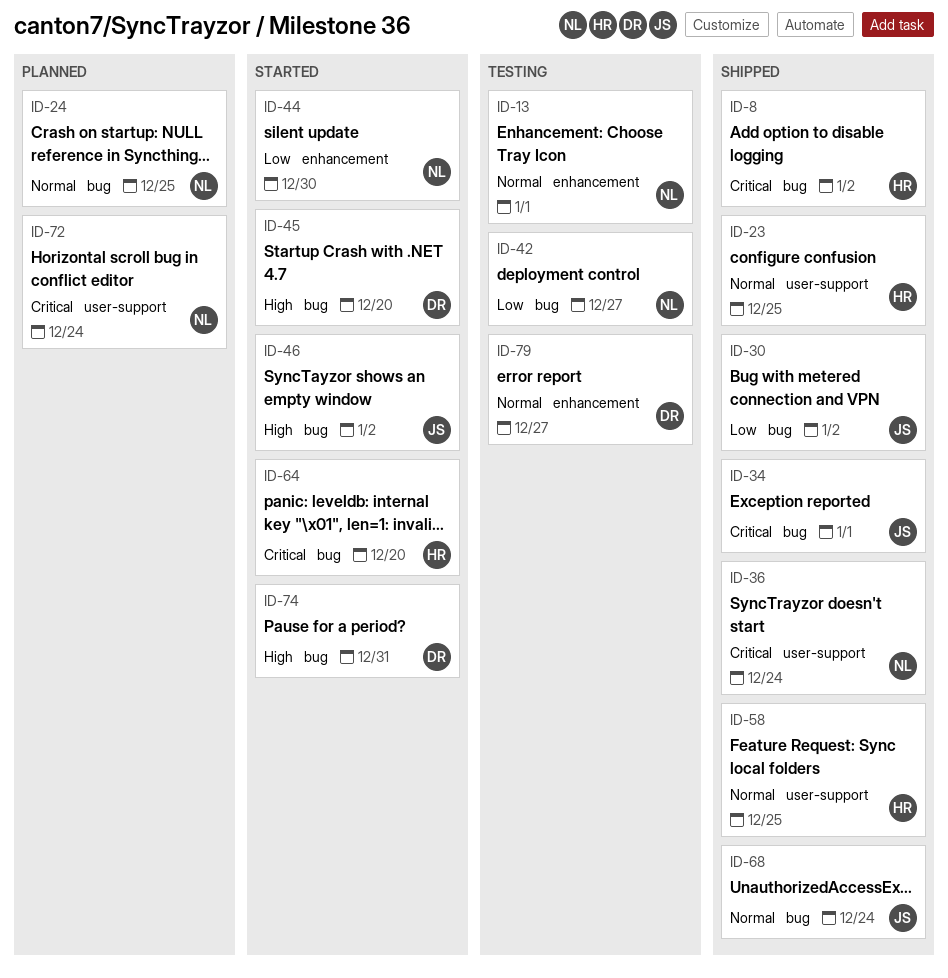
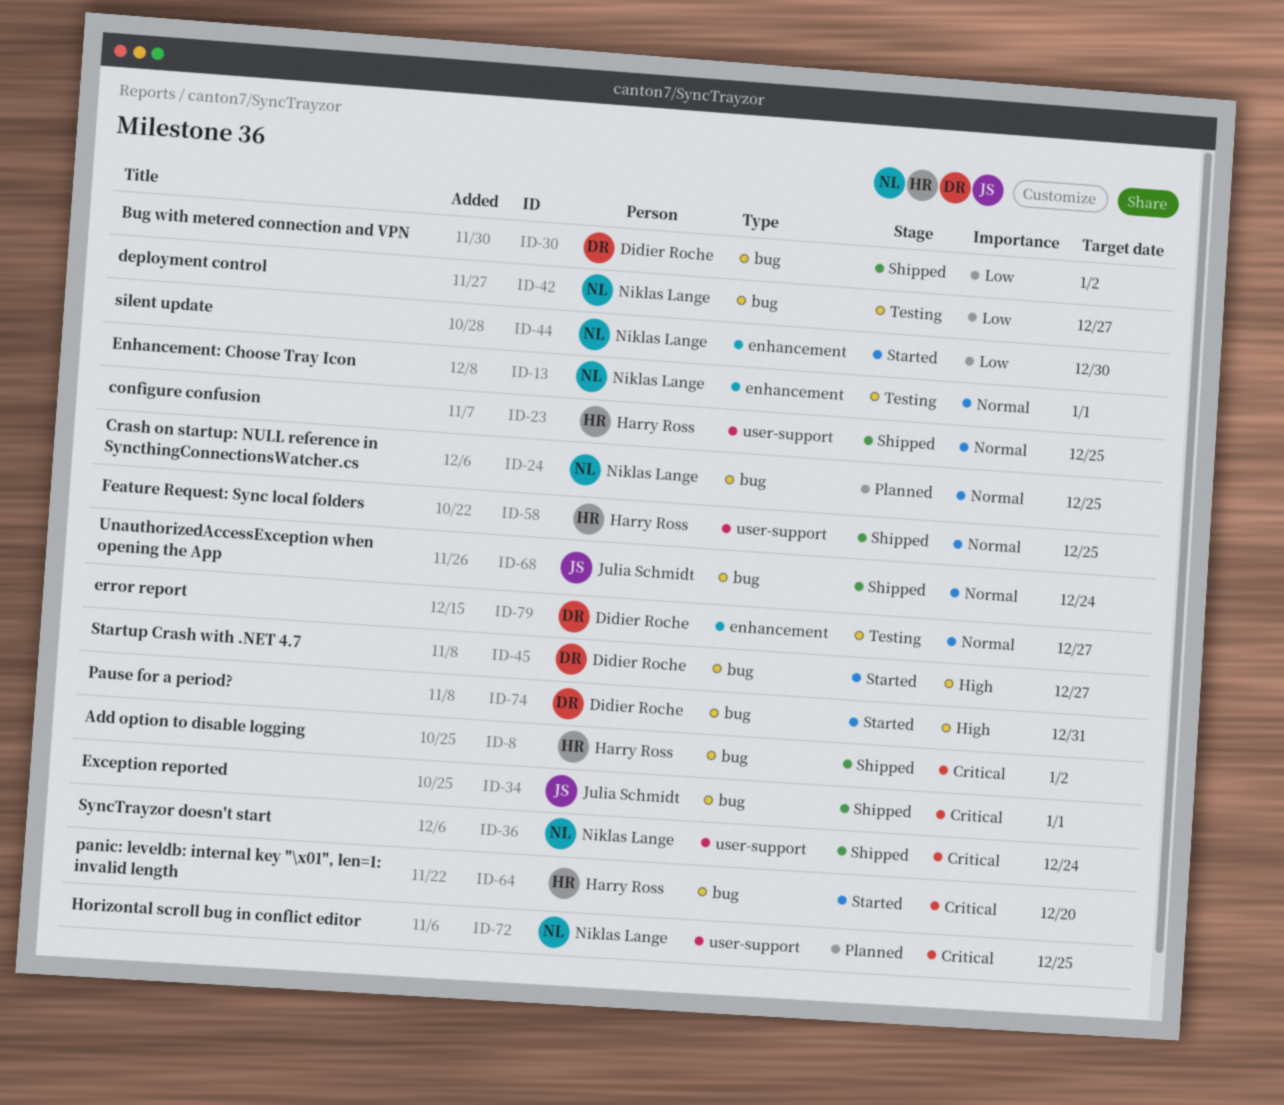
ID-30, owner: Julia Schmidt -> Didier Roche
ID-45, due: Dec 20 -> Dec 27
ID-46: present -> none
ID-72, due: Dec 24 -> Dec 25

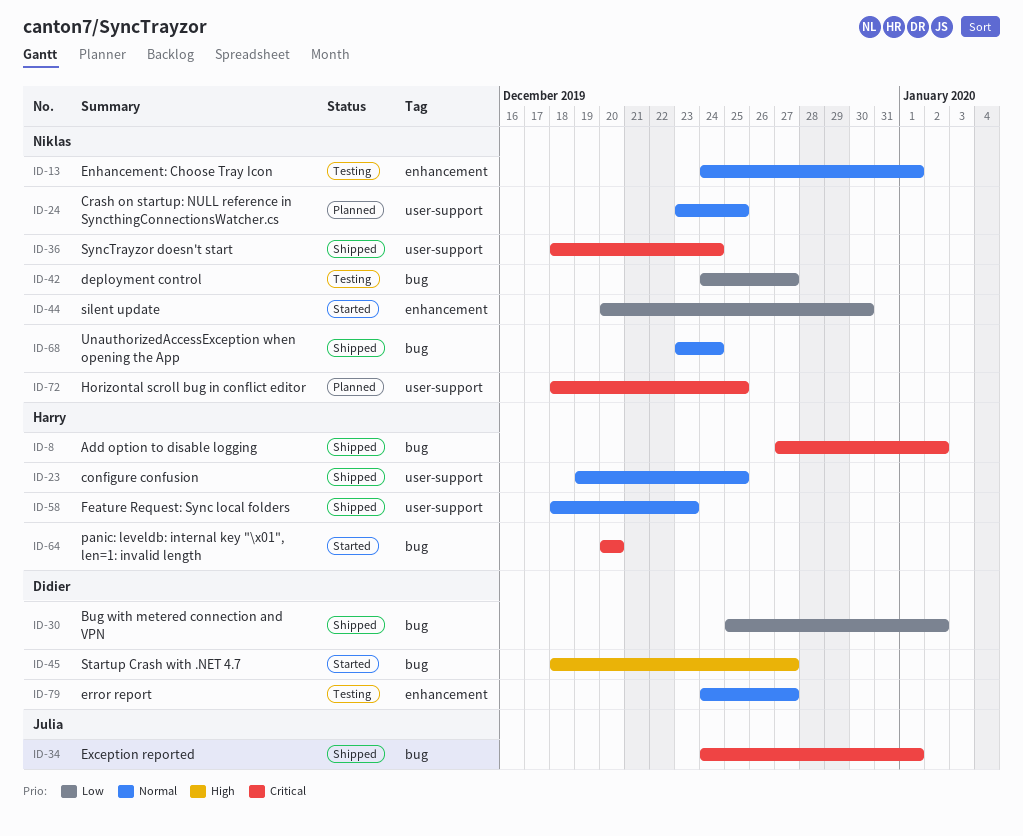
ID-24, label: bug -> user-support
ID-58, due: Dec 25 -> Dec 23
ID-68, owner: Julia Schmidt -> Niklas Lange
ID-74: present -> none

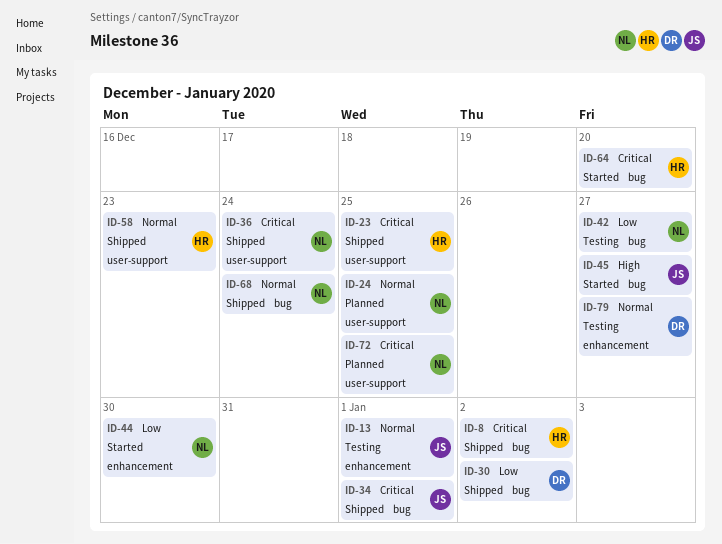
ID-13, owner: Niklas -> Julia
ID-23, priority: Normal -> Critical
ID-45, owner: Didier -> Julia

